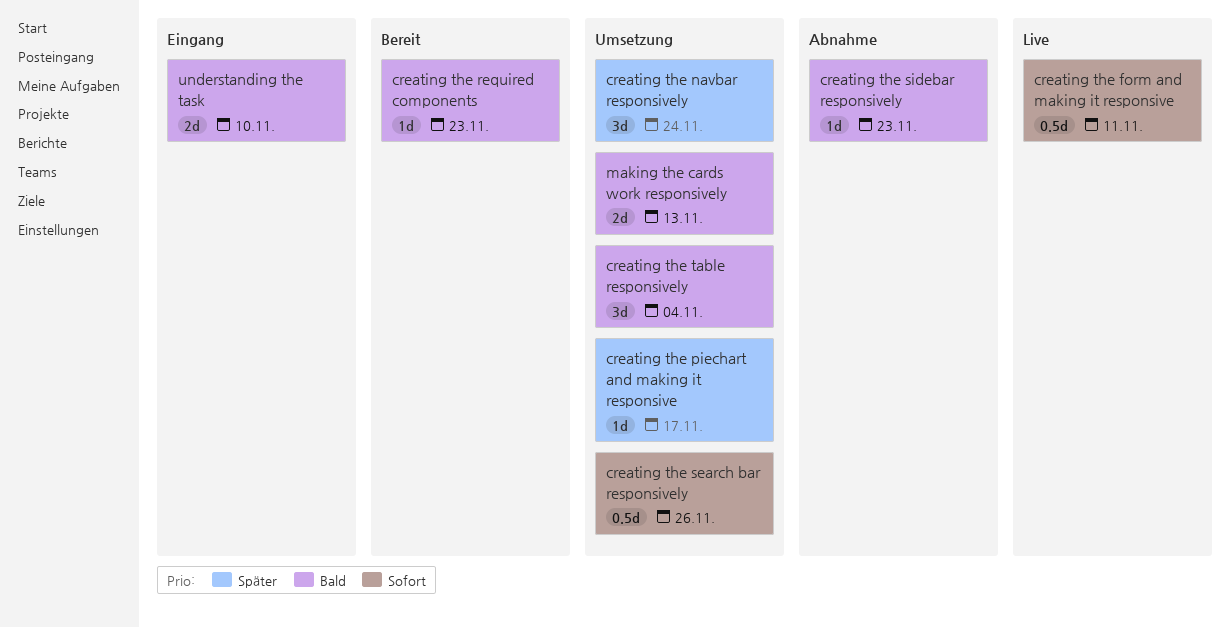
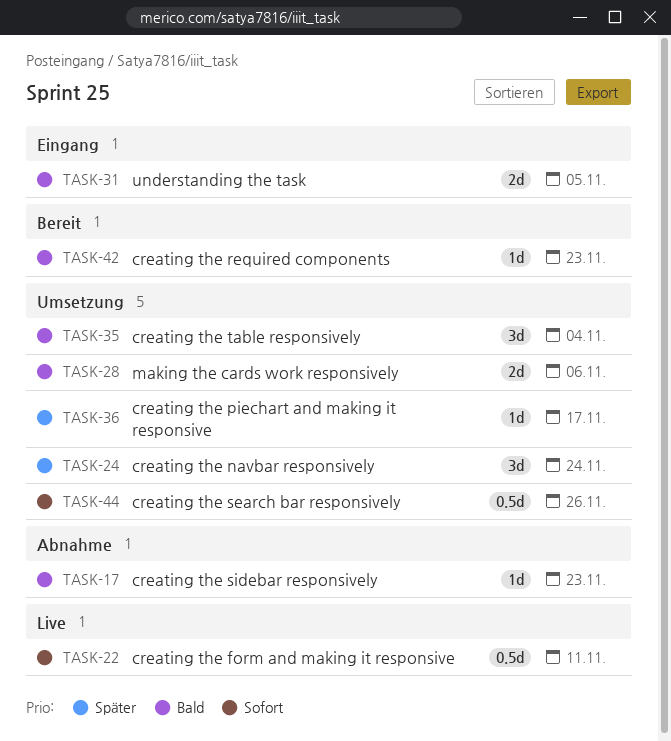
making the cards work responsively, due: Nov 13 -> Nov 6
understanding the task, due: Nov 10 -> Nov 5

